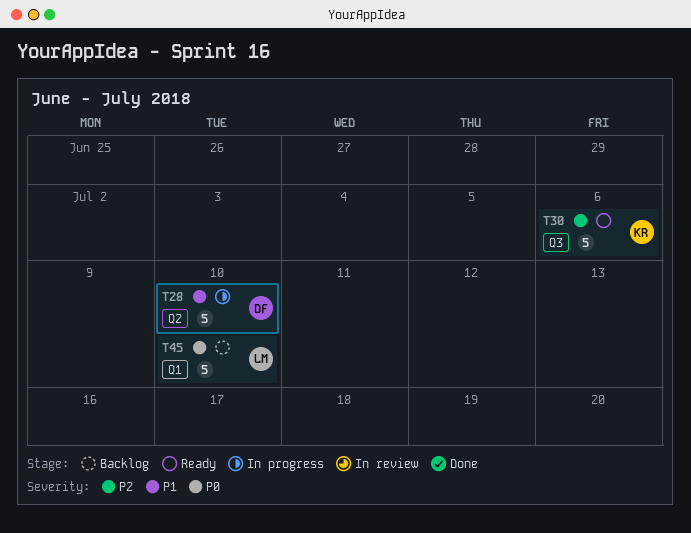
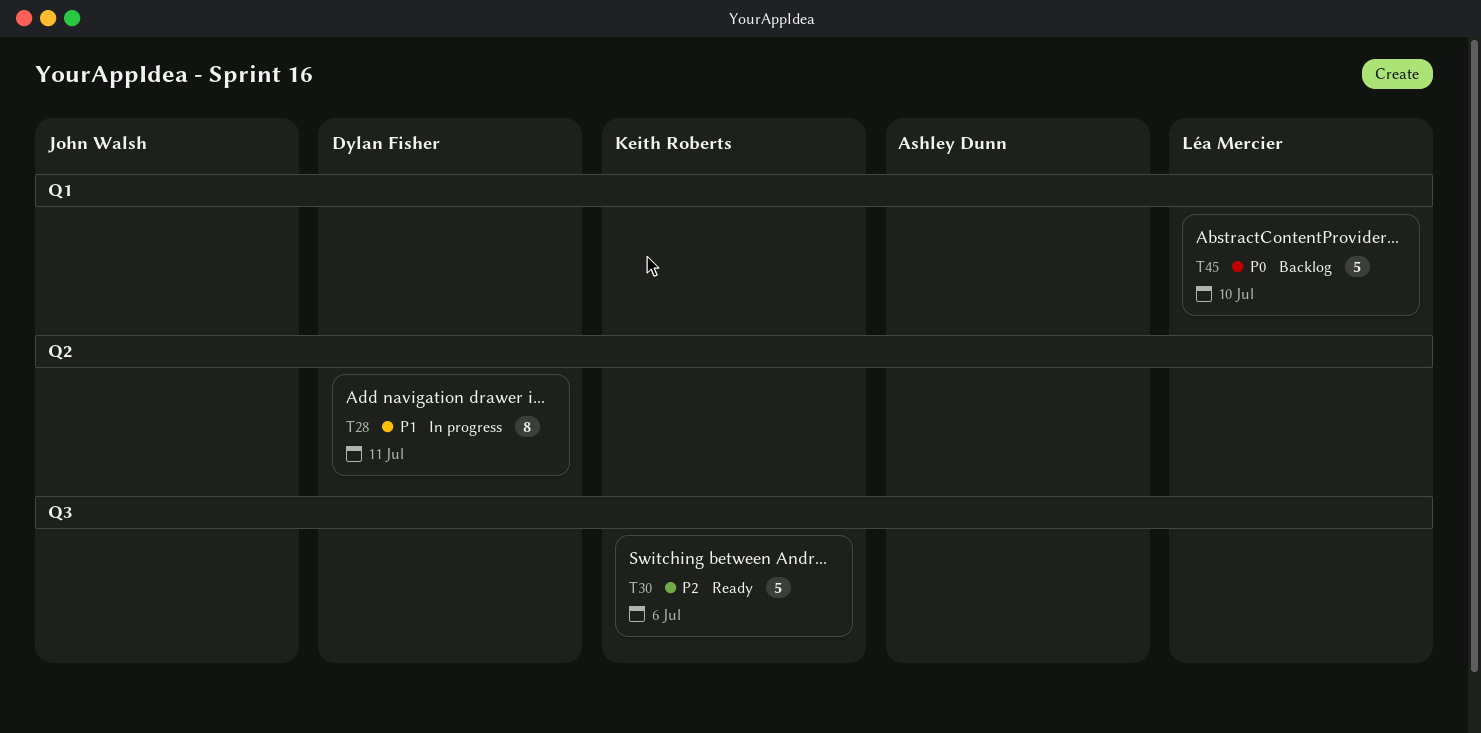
T28, estimate: 5 -> 8
T28, due: Jul 10 -> Jul 11

